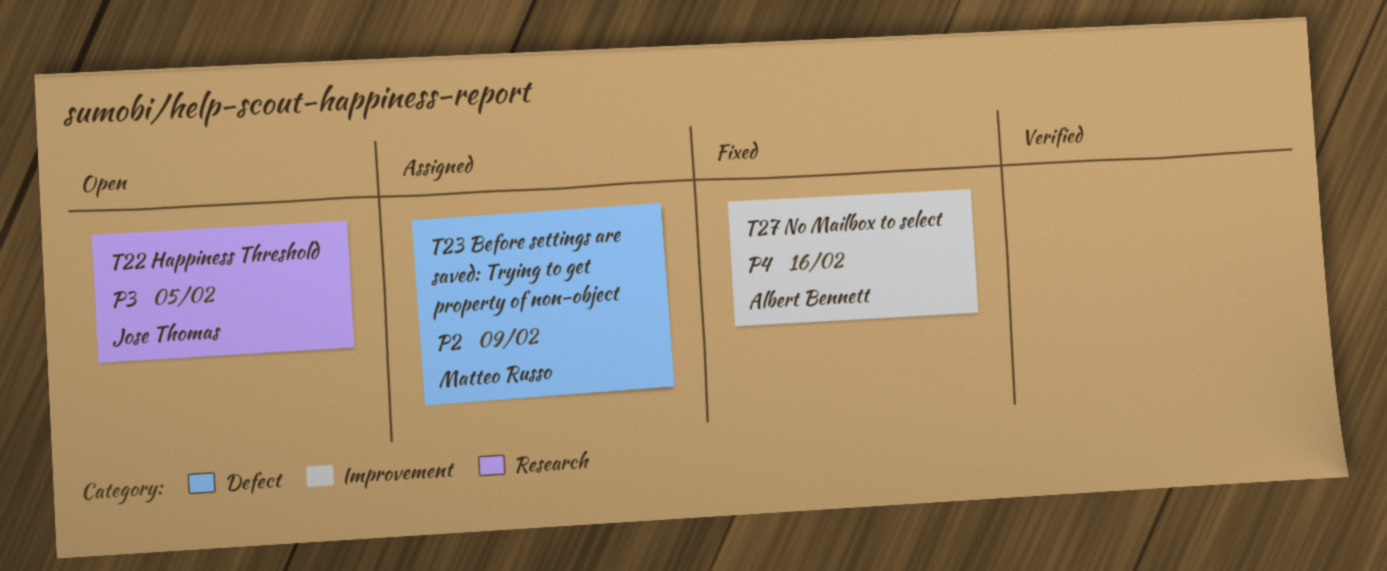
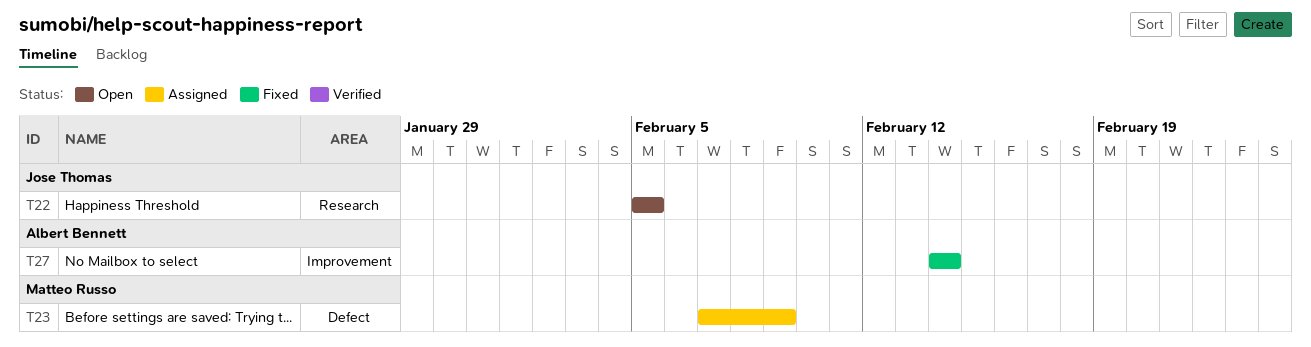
T27, due: Feb 16 -> Feb 14

